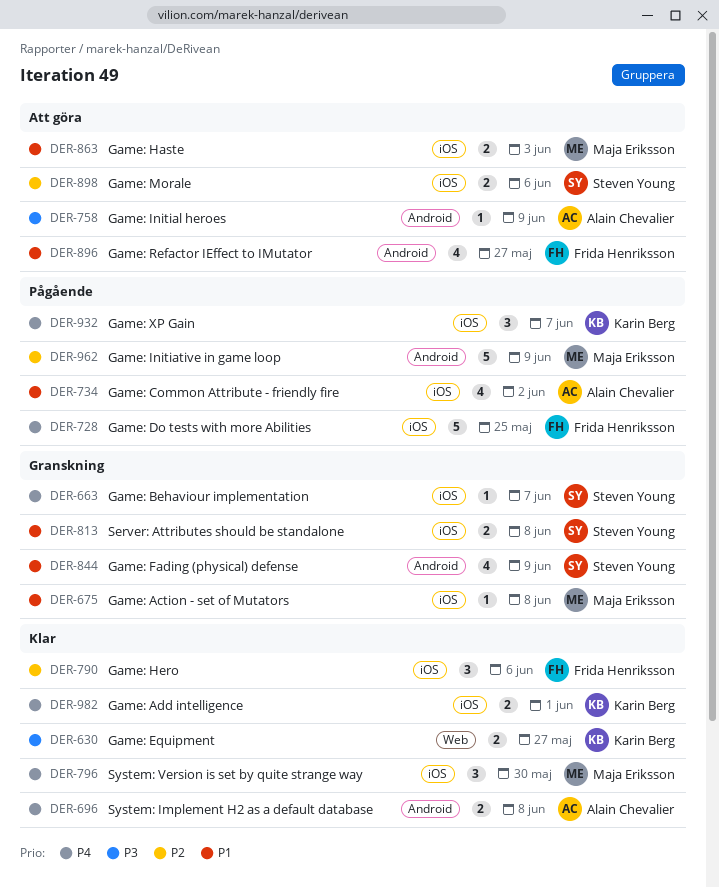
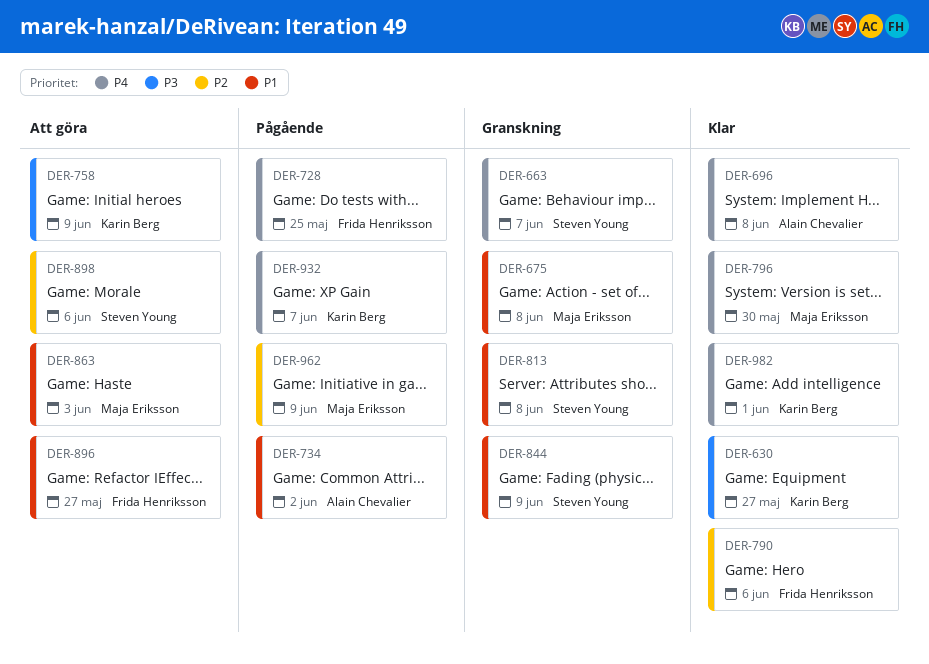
DER-758, owner: Alain Chevalier -> Karin Berg

